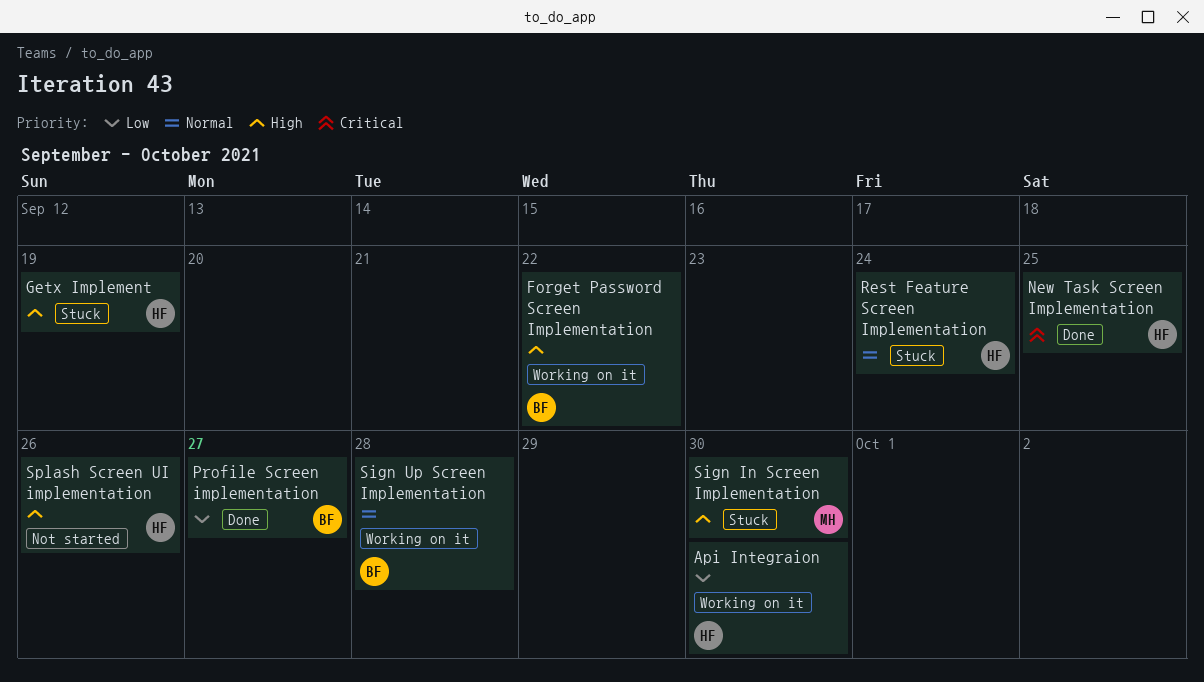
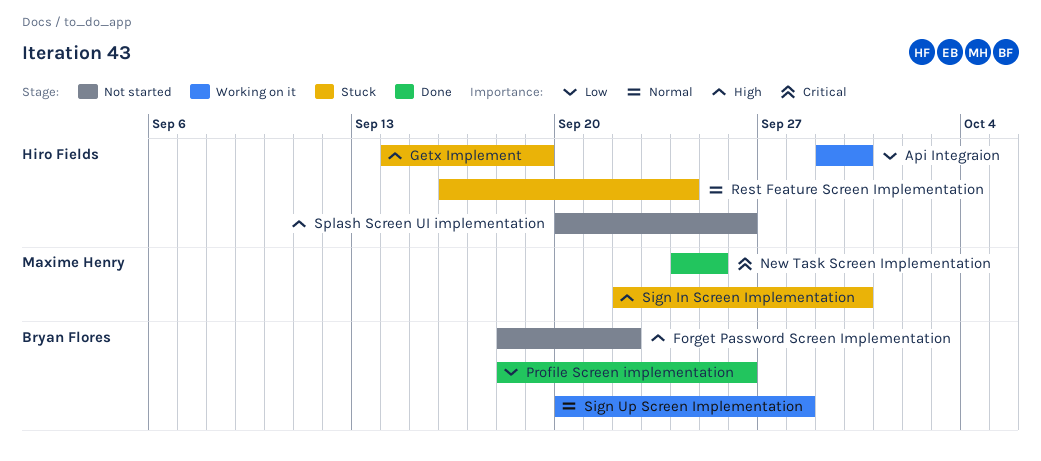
Forget Password Screen Implementation, status: Working on it -> Not started
New Task Screen Implementation, owner: Hiro Fields -> Maxime Henry
Profile Screen implementation, due: Sep 27 -> Sep 26

